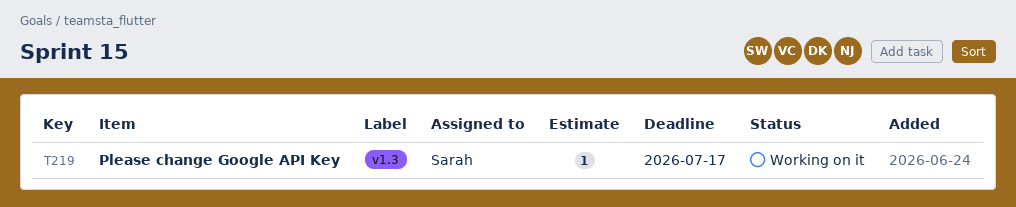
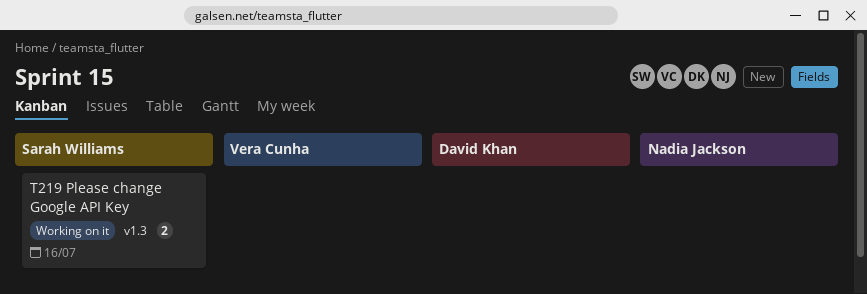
T219, estimate: 1 -> 2
T219, due: Jul 17 -> Jul 16

